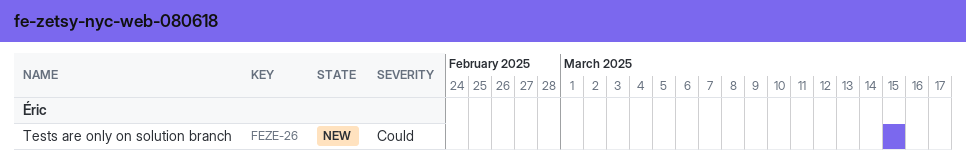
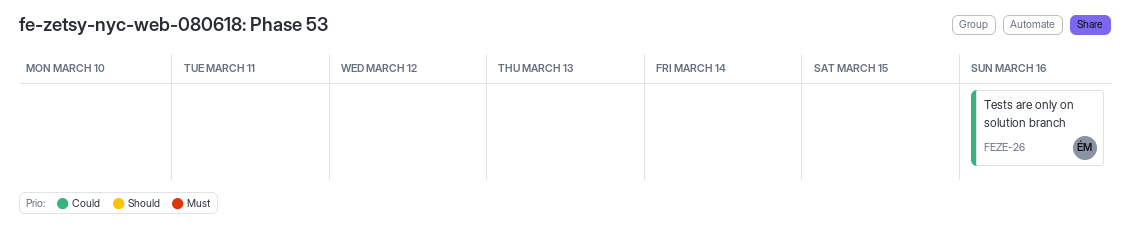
FEZE-26, due: Mar 15 -> Mar 16

